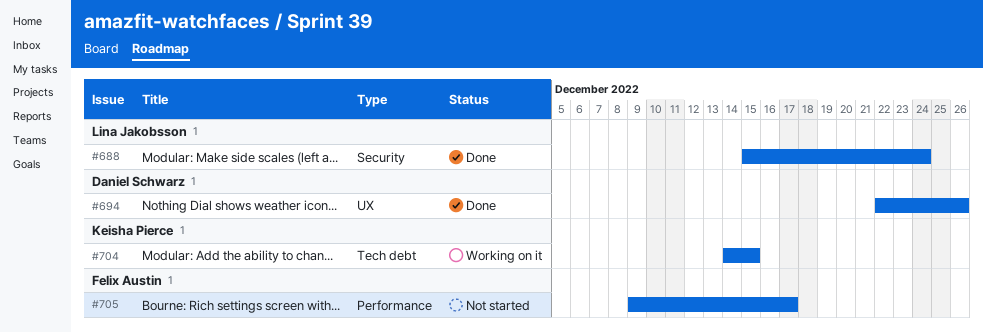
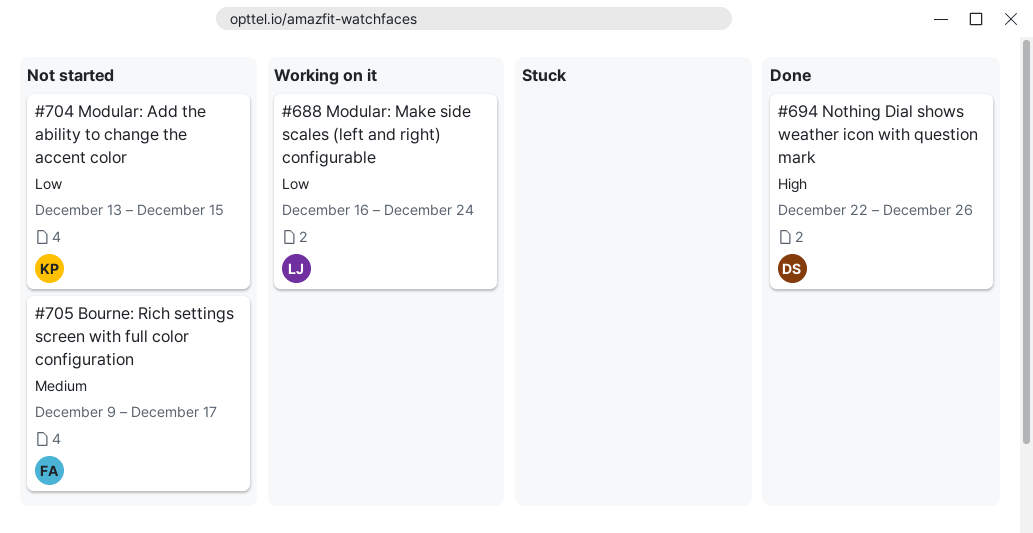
#688, status: Done -> Working on it
#688, start: Dec 15 -> Dec 16
#704, status: Working on it -> Not started
#704, start: Dec 14 -> Dec 13

